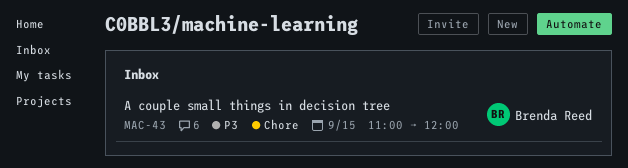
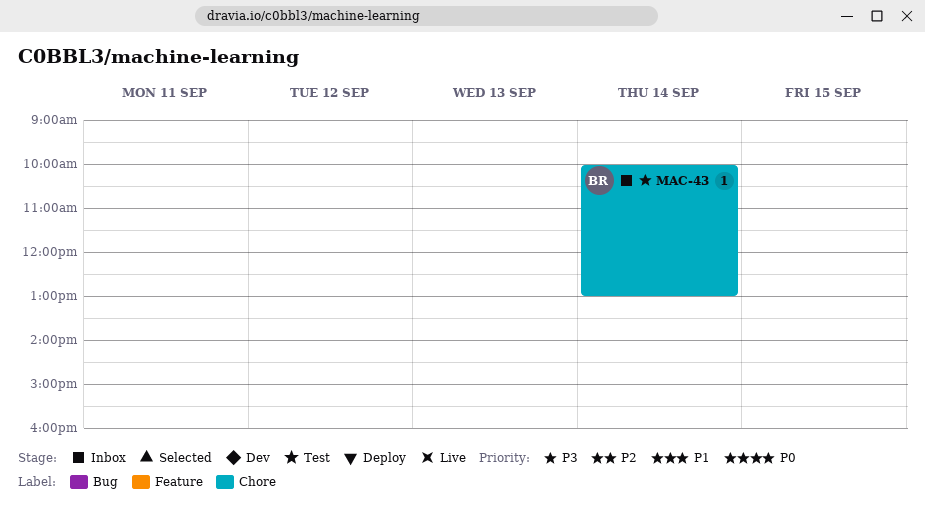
MAC-43, day: Sep 15 -> Sep 14
MAC-43, begins: 11:00 -> 10:00
MAC-43, ends: 12:00 -> 13:00

